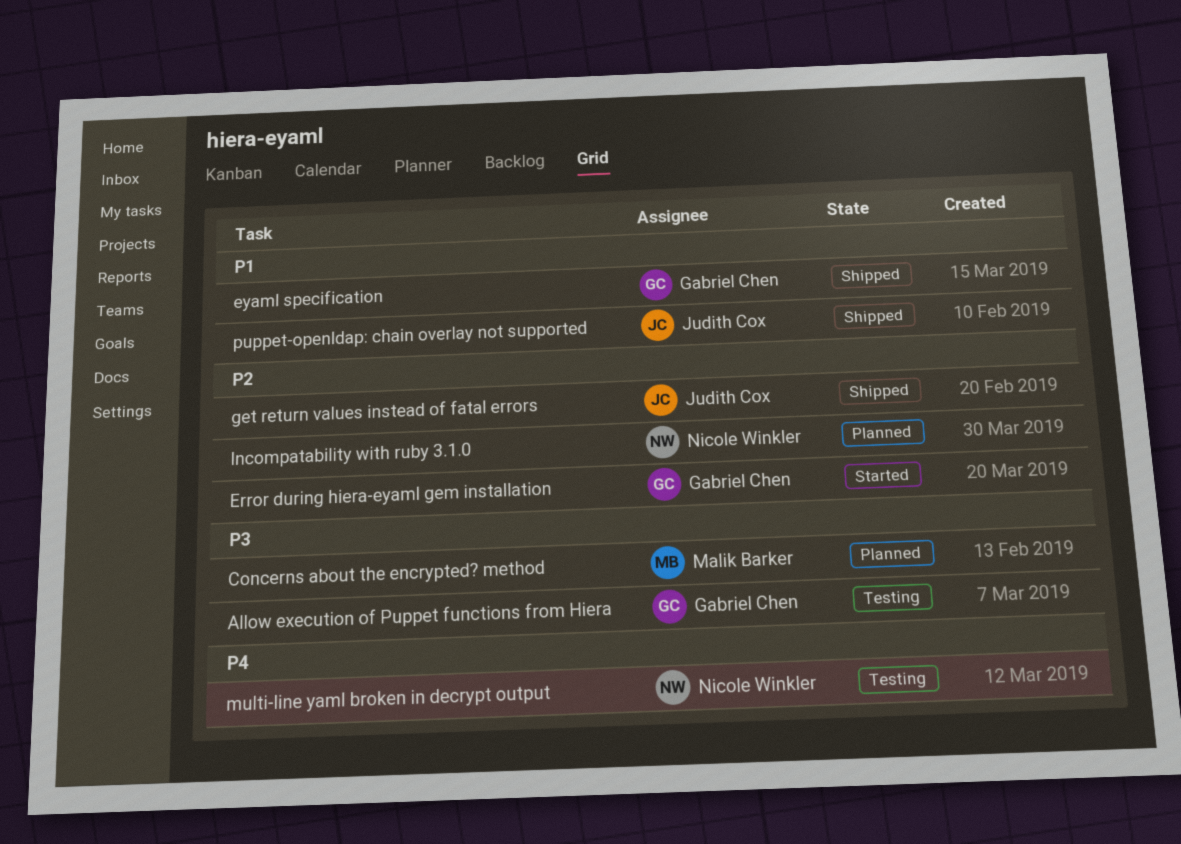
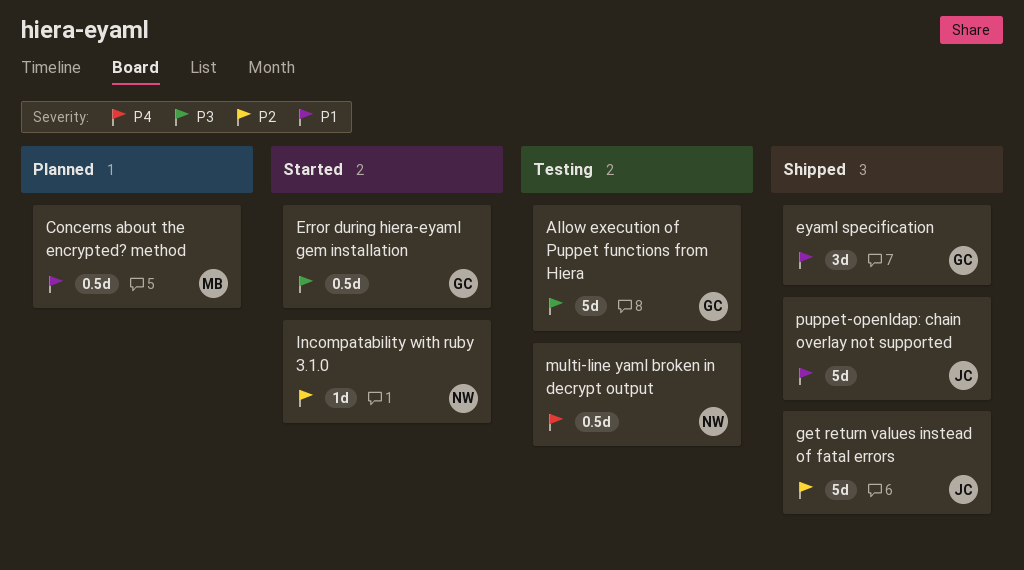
Concerns about the encrypted? method, priority: P3 -> P1
Error during hiera-eyaml gem installation, priority: P2 -> P3
Incompatability with ruby 3.1.0, status: Planned -> Started

